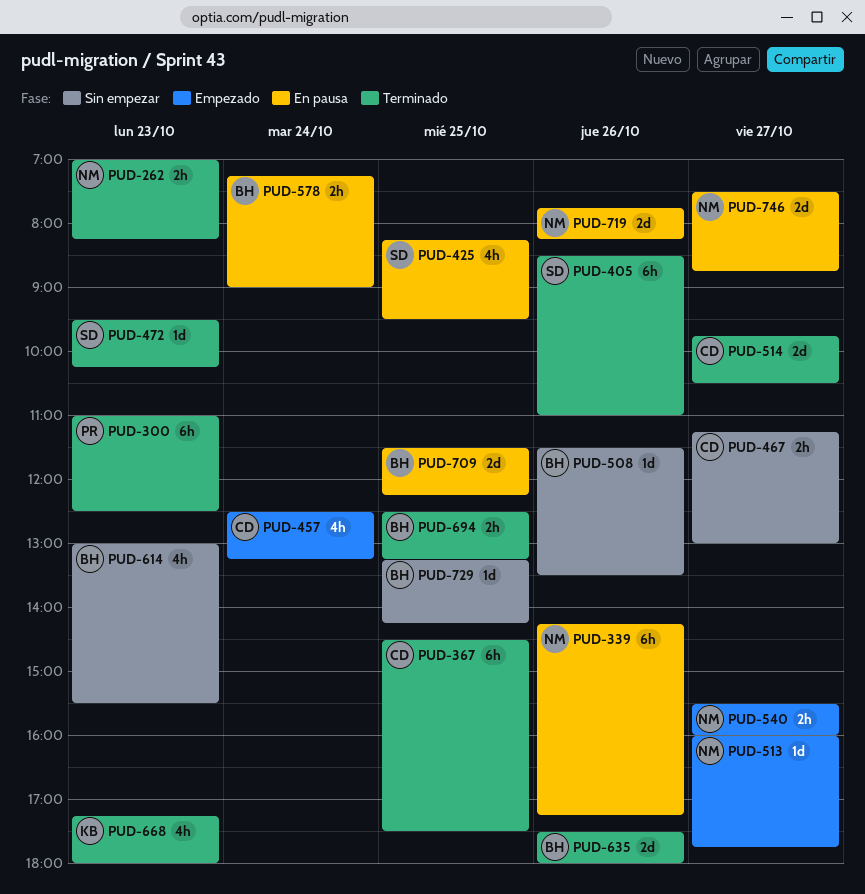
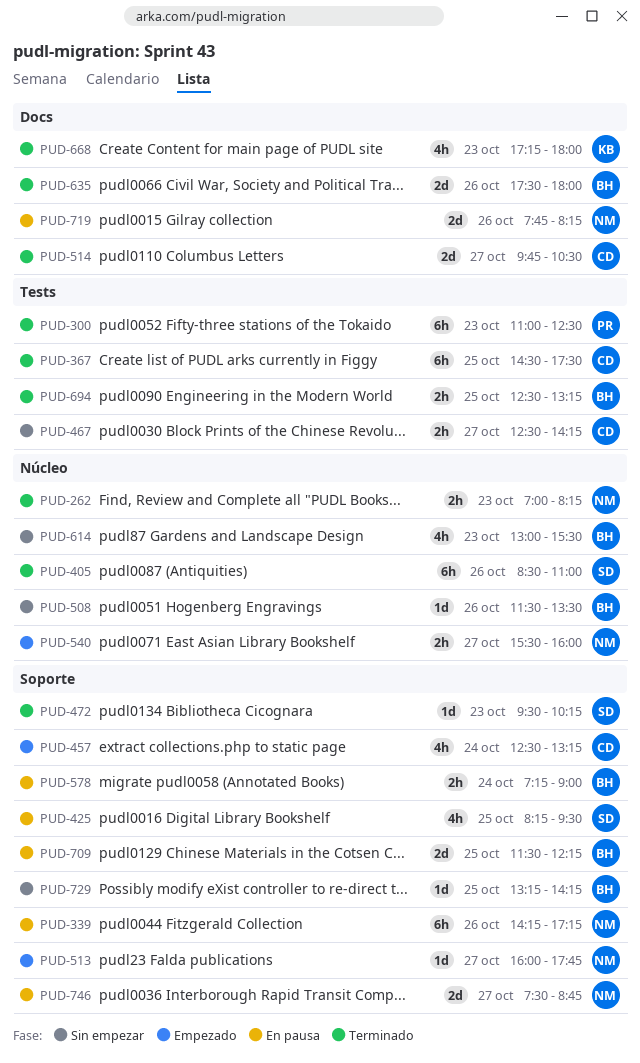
PUD-467, begins: 11:15 -> 12:30
PUD-467, ends: 13:00 -> 14:15

